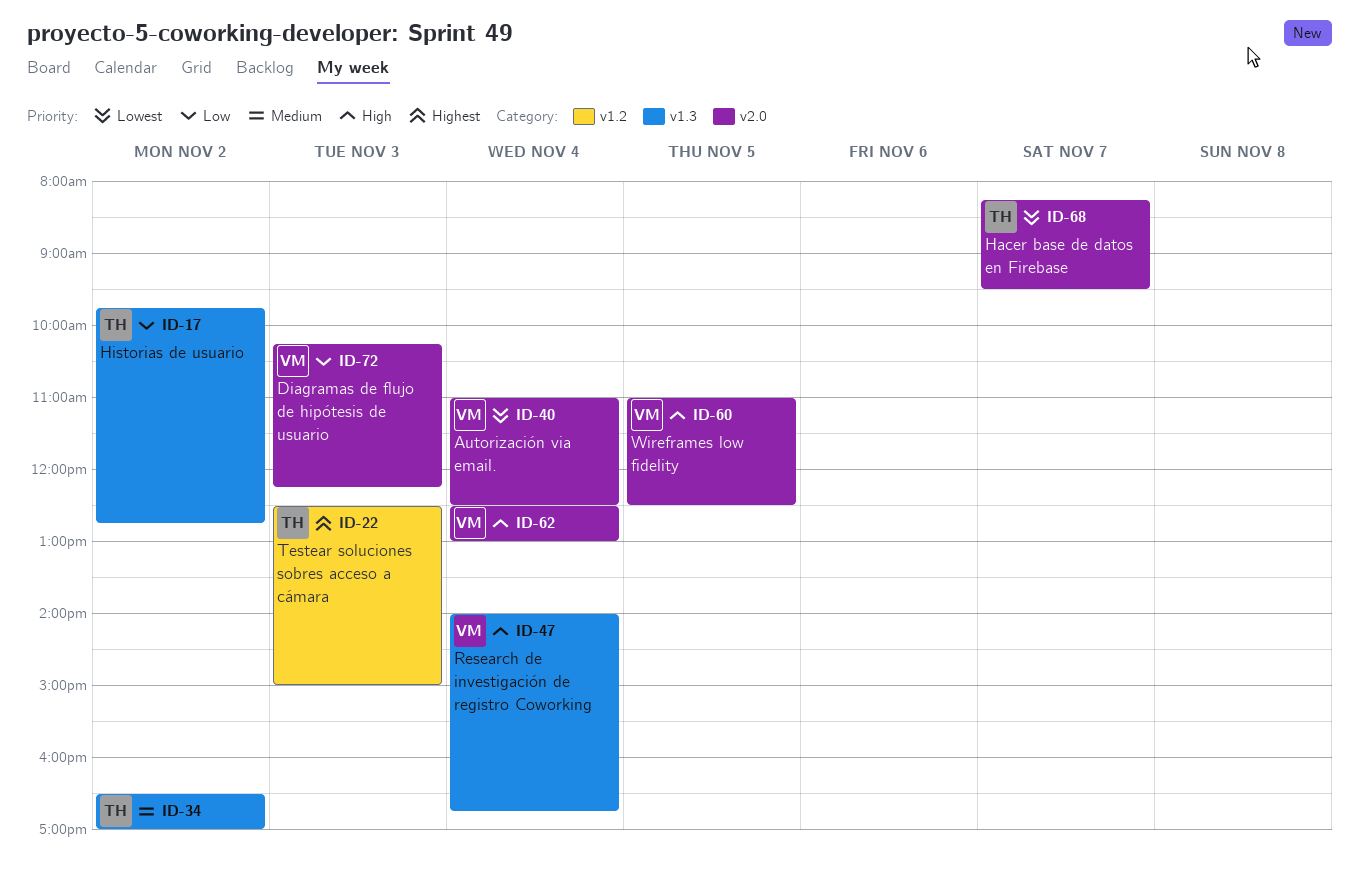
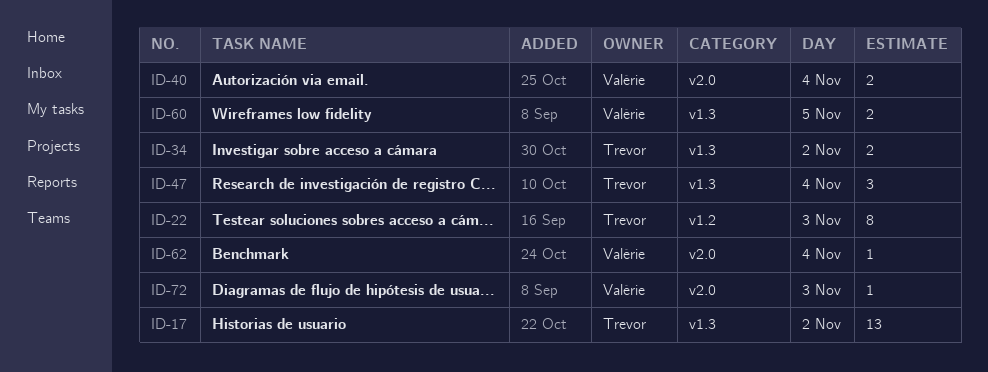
ID-47, owner: Valérie -> Trevor
ID-60, label: v2.0 -> v1.3
ID-68: present -> none

